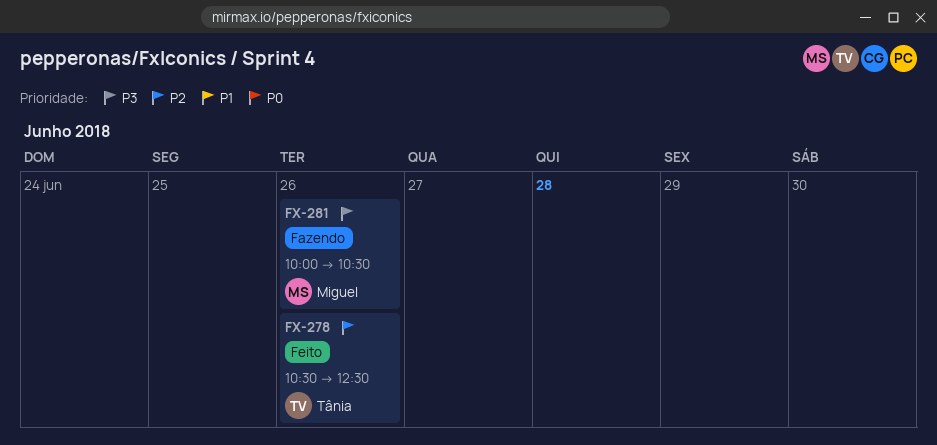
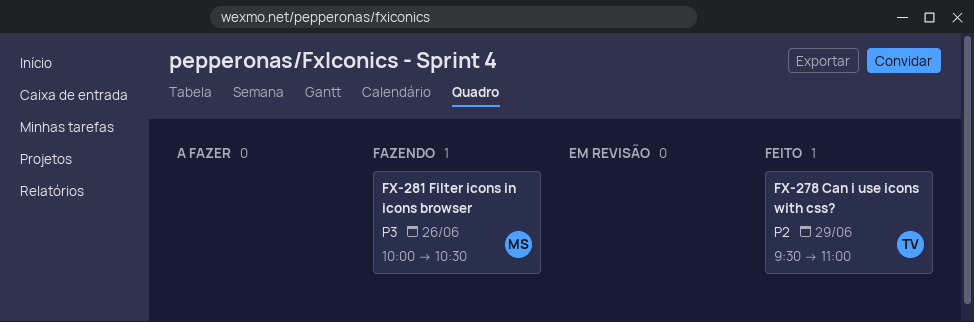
FX-278, day: Jun 26 -> Jun 29
FX-278, begins: 10:30 -> 09:30
FX-278, ends: 12:30 -> 11:00

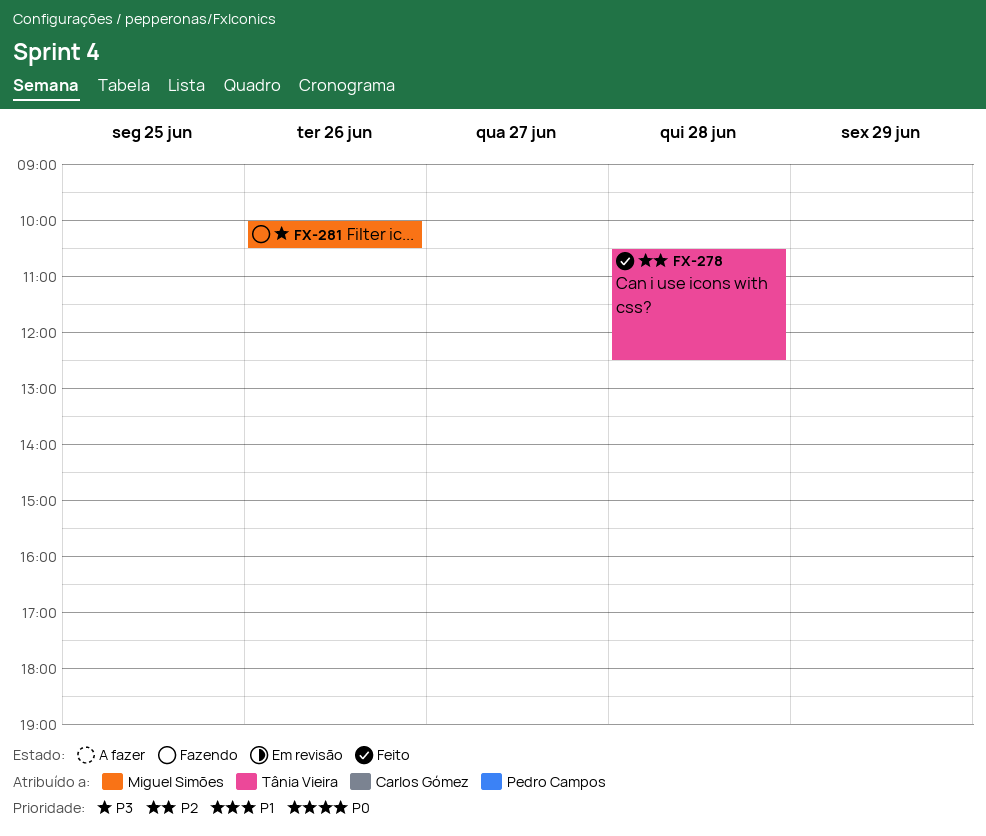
FX-278, day: Jun 29 -> Jun 28
FX-278, begins: 09:30 -> 10:30
FX-278, ends: 11:00 -> 12:30

